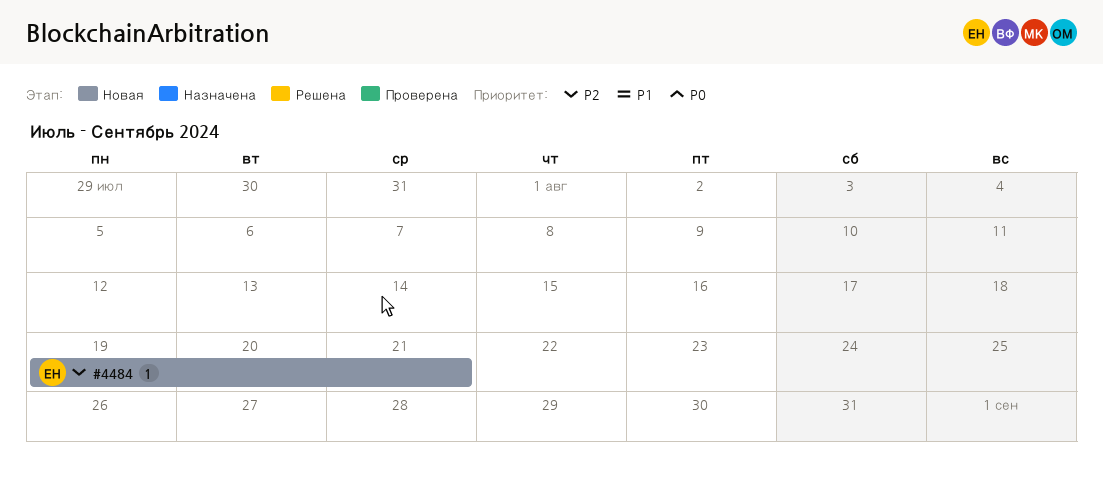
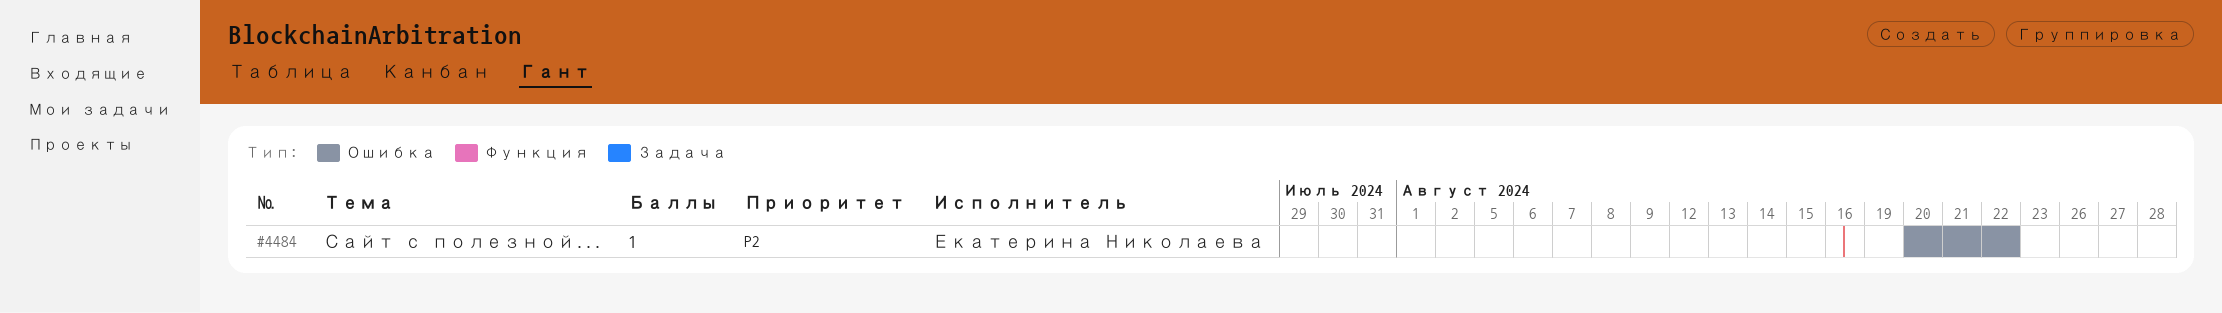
#4484, start: Aug 19 -> Aug 20
#4484, due: Aug 21 -> Aug 22

